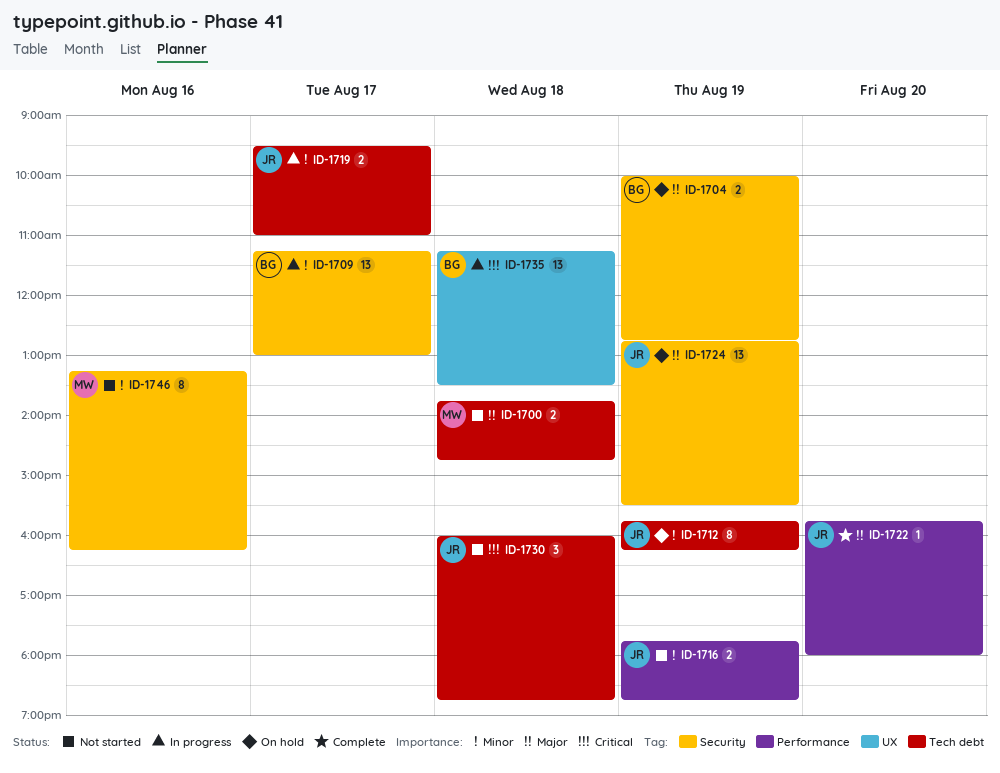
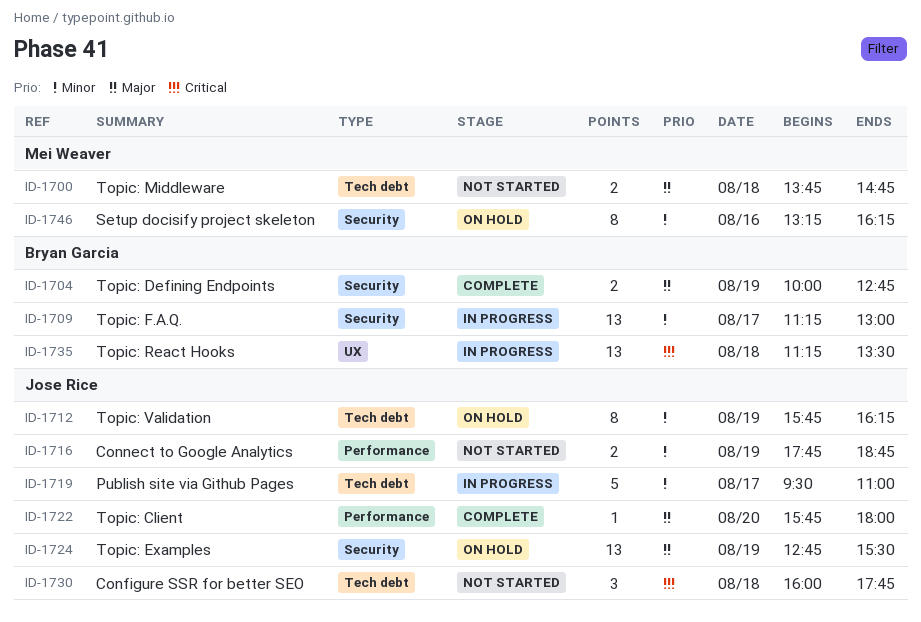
ID-1704, status: On hold -> Complete
ID-1719, estimate: 2 -> 5
ID-1730, ends: 18:45 -> 17:45
ID-1746, status: Not started -> On hold

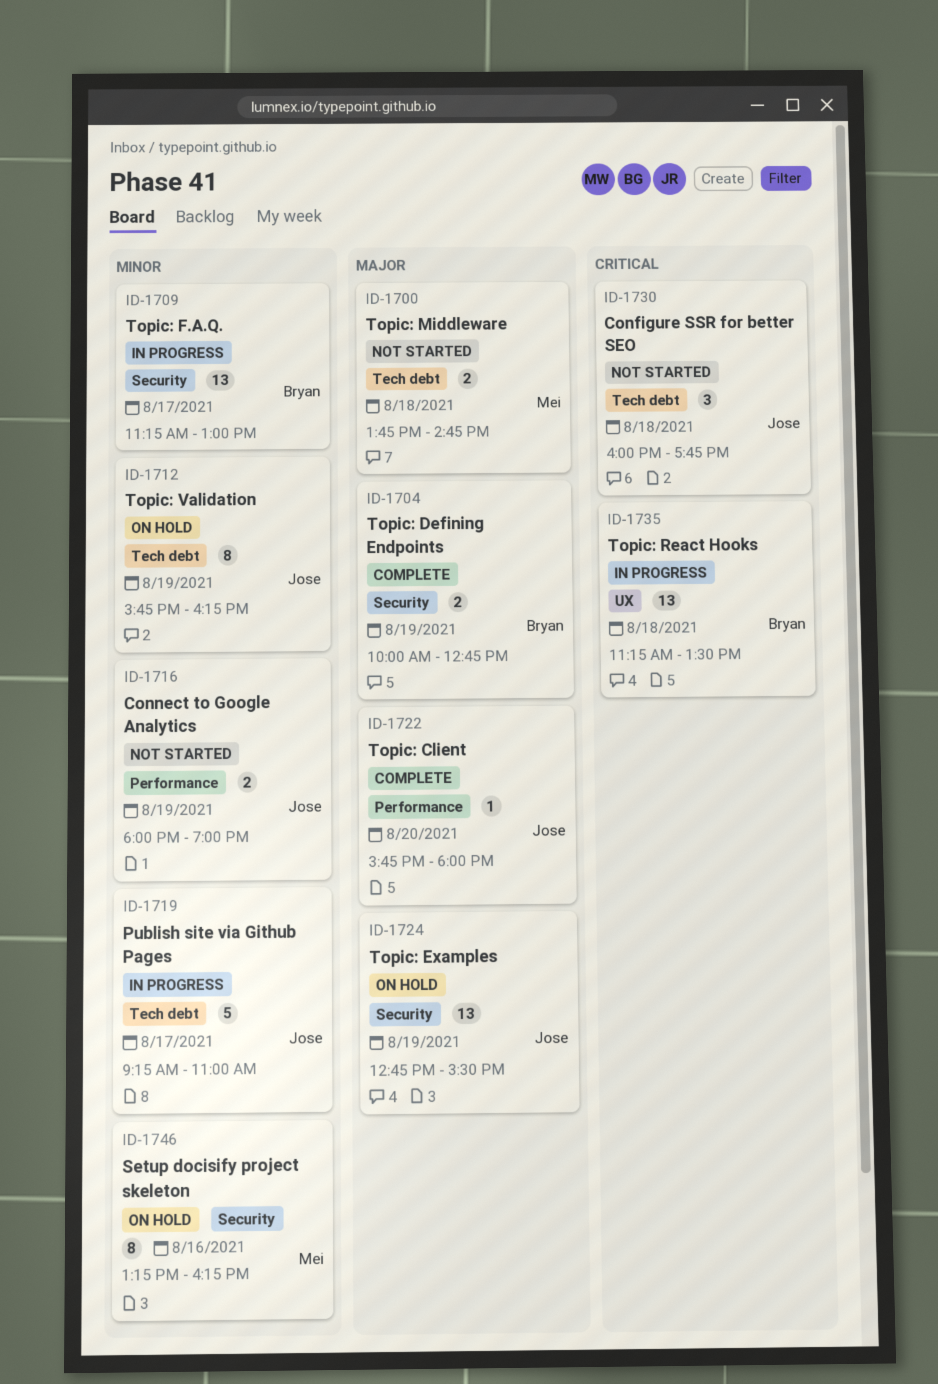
ID-1716, begins: 17:45 -> 18:00
ID-1716, ends: 18:45 -> 19:00
ID-1719, begins: 09:30 -> 09:15

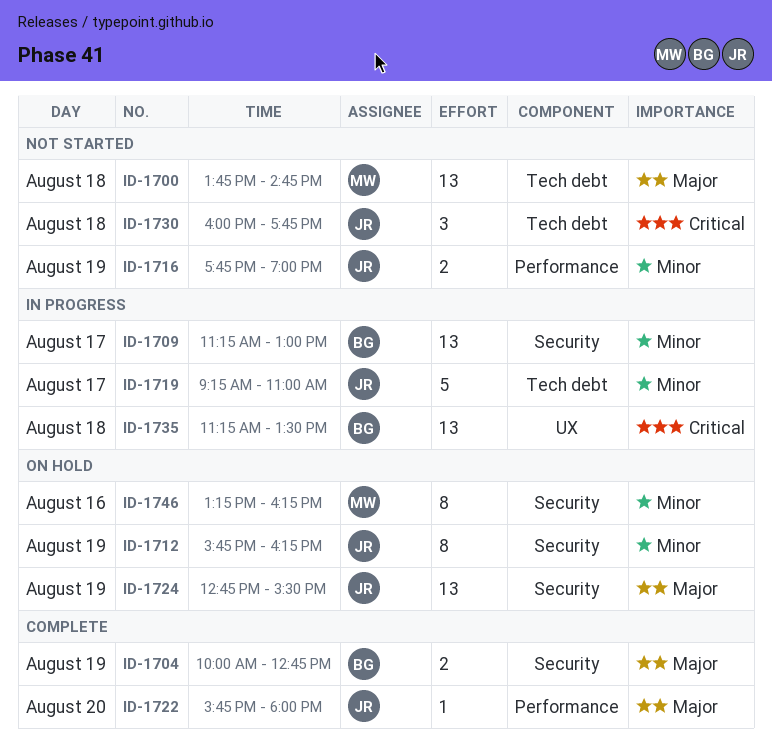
ID-1700, estimate: 2 -> 13
ID-1712, label: Tech debt -> Security
ID-1716, begins: 18:00 -> 17:45

